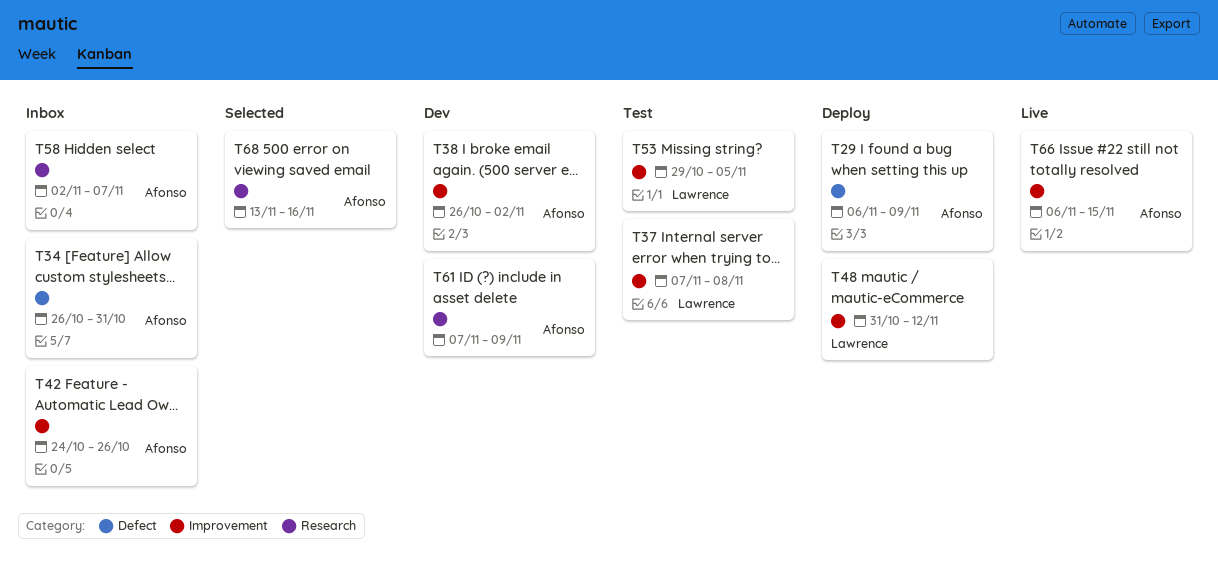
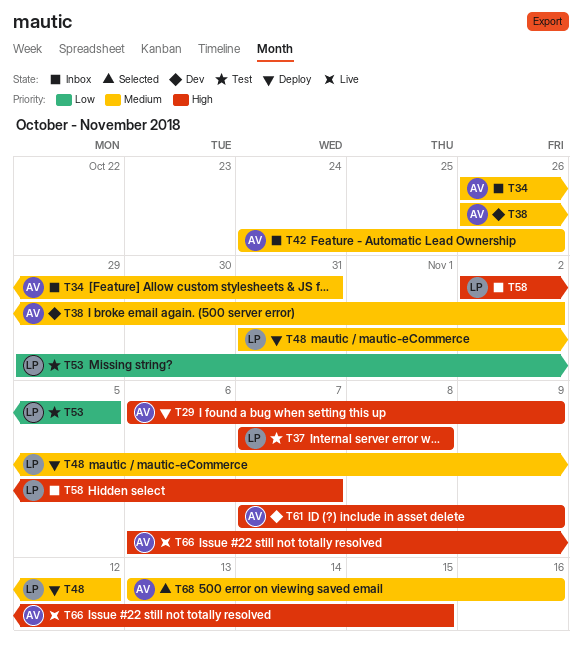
T58, owner: Afonso -> Lawrence

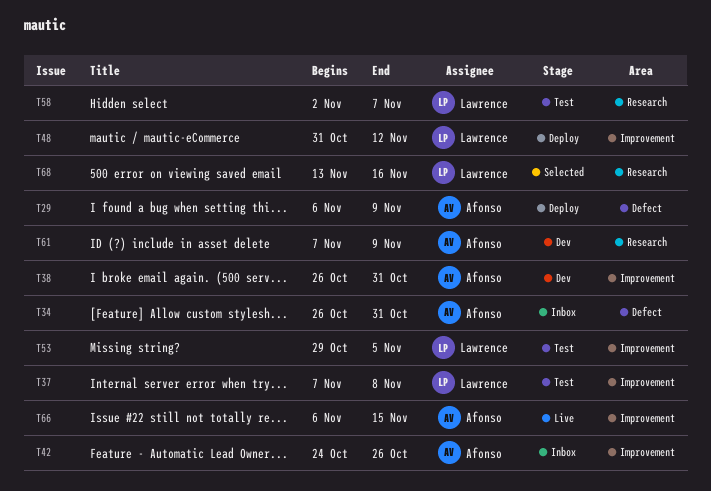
T38, due: Nov 2 -> Oct 31
T58, status: Inbox -> Test
T68, owner: Afonso -> Lawrence

